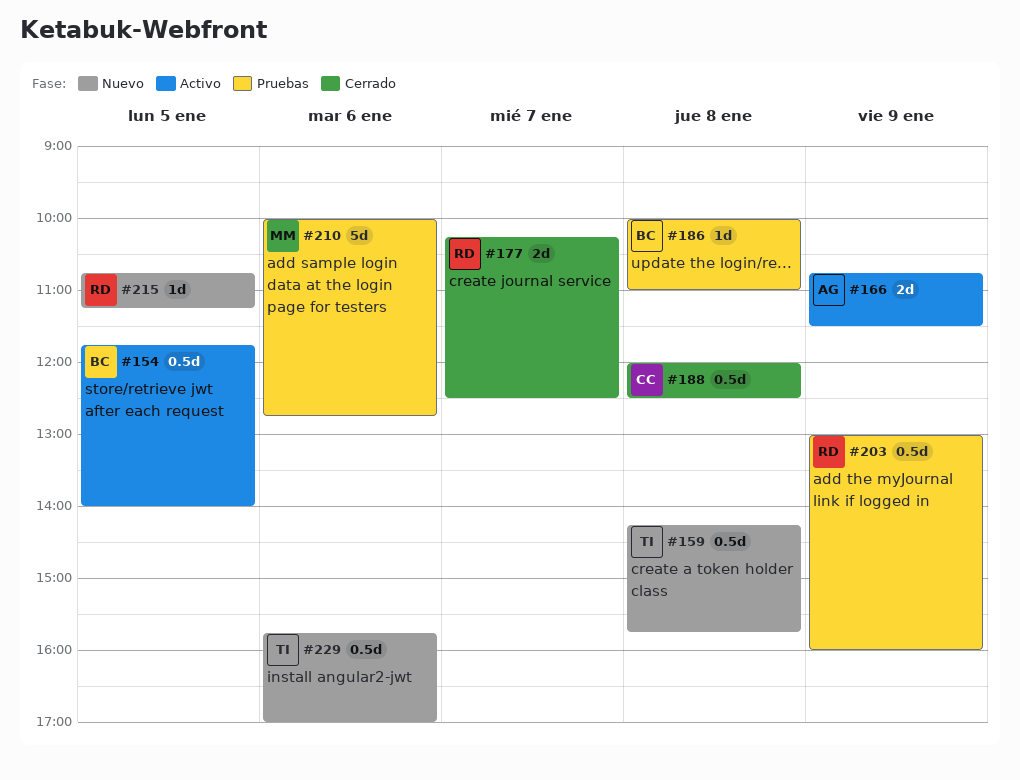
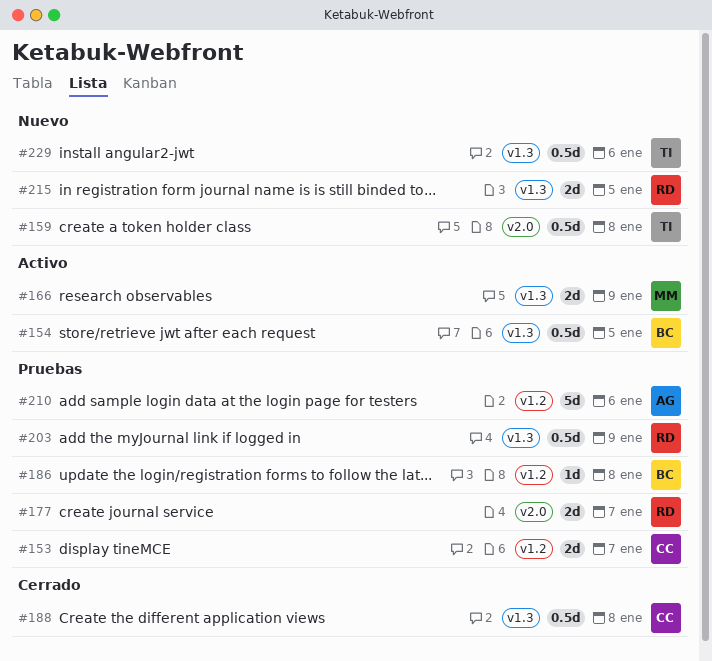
#153: none -> present
#166, owner: AG -> MM
#177, status: Cerrado -> Pruebas
#210, owner: MM -> AG
#215, estimate: 1d -> 2d

